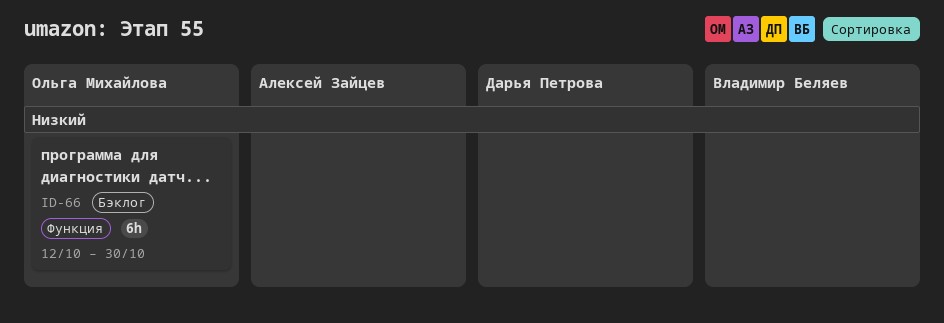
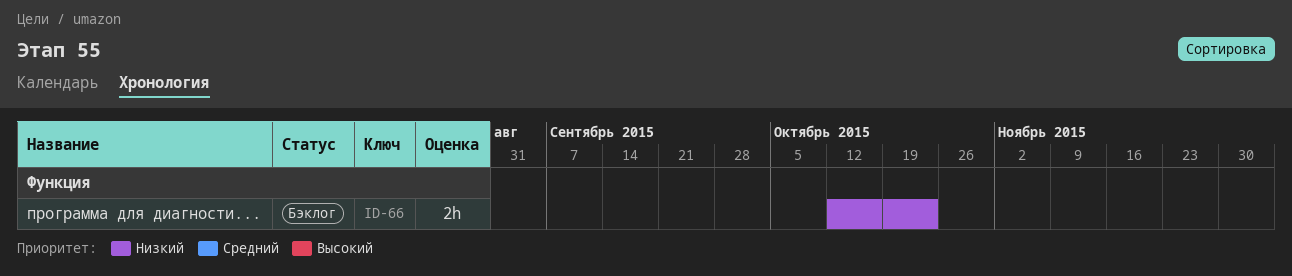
ID-66, estimate: 6h -> 2h
ID-66, due: Oct 30 -> Oct 23

